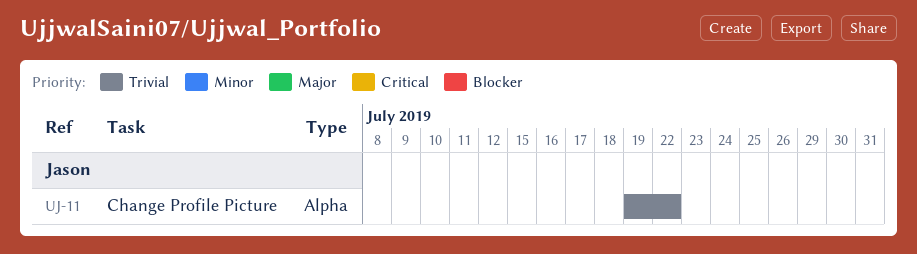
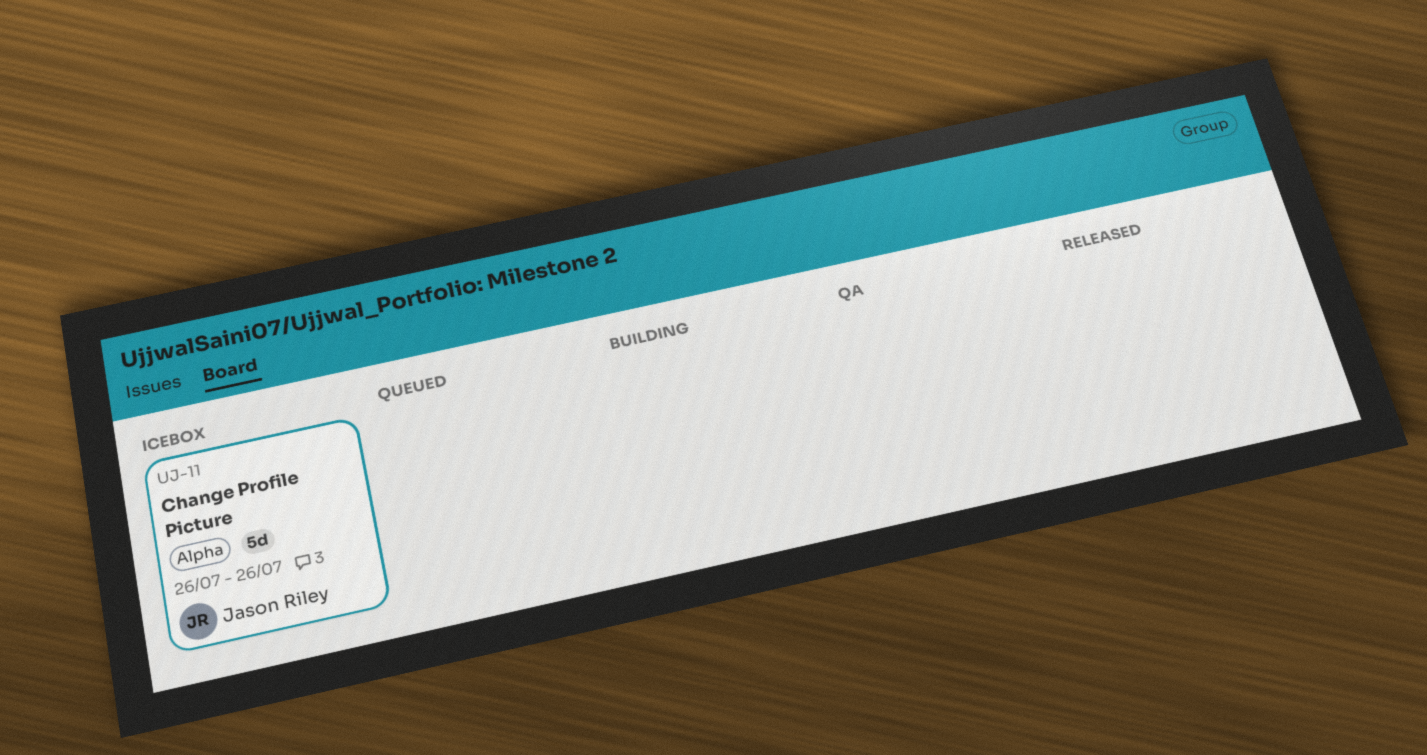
UJ-11, start: Jul 19 -> Jul 26
UJ-11, due: Jul 22 -> Jul 26

